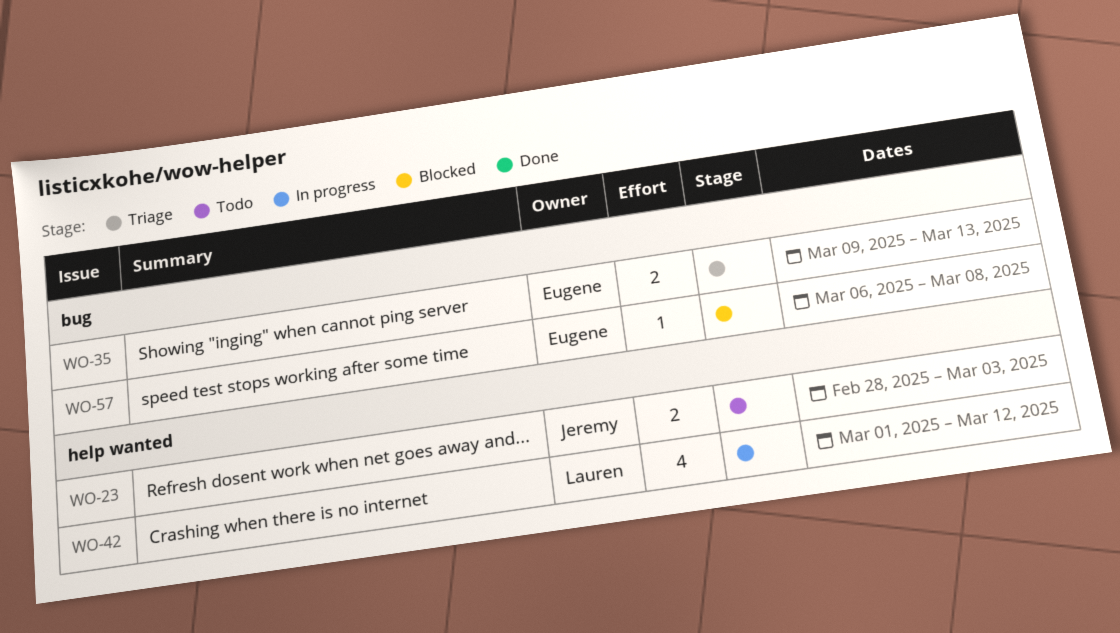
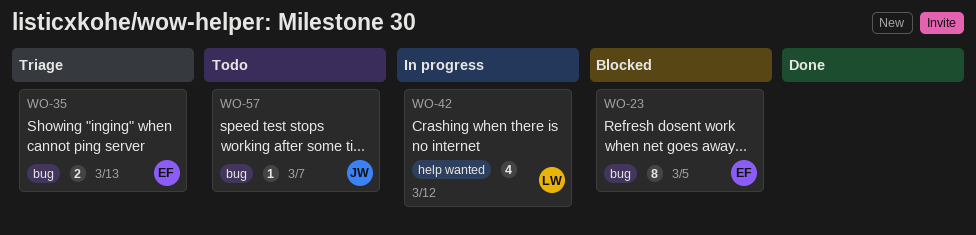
WO-23, status: Todo -> Blocked
WO-23, owner: Jeremy -> Eugene
WO-23, label: help wanted -> bug
WO-23, estimate: 2 -> 8
WO-23, due: Mar 3 -> Mar 5
WO-57, status: Blocked -> Todo
WO-57, owner: Eugene -> Jeremy
WO-57, due: Mar 8 -> Mar 7

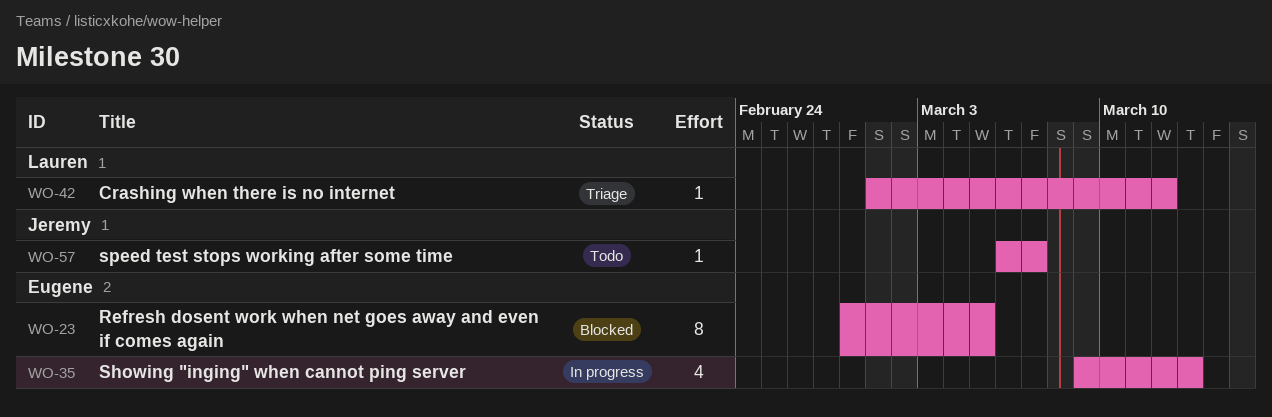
WO-35, status: Triage -> In progress
WO-35, estimate: 2 -> 4
WO-42, status: In progress -> Triage
WO-42, estimate: 4 -> 1

